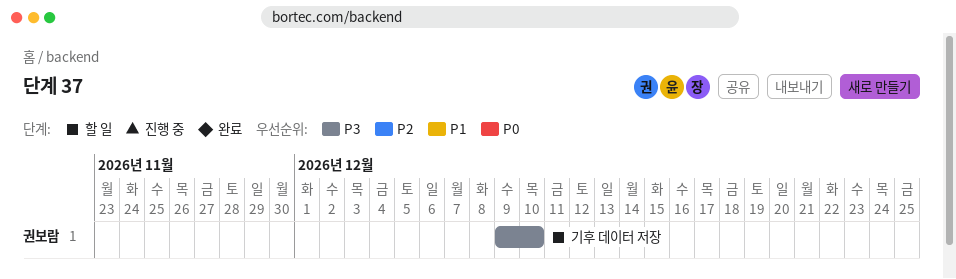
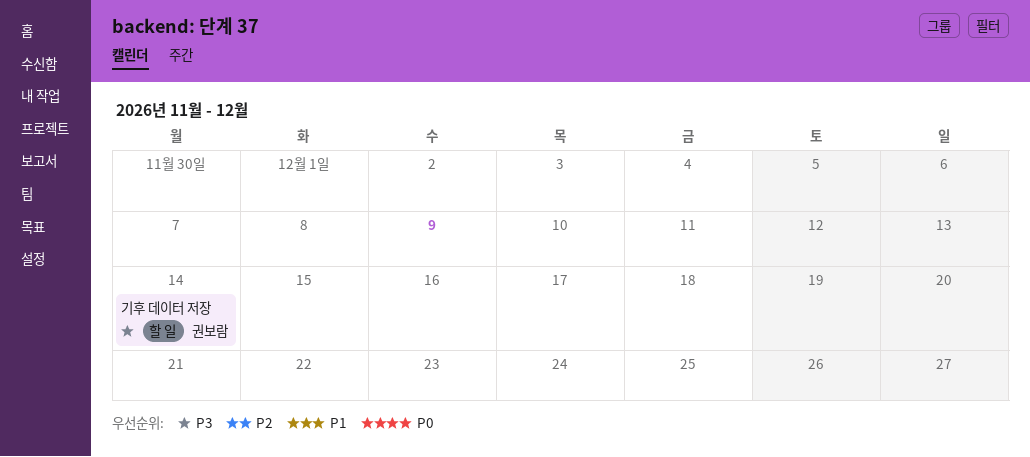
기후 데이터 저장, due: Dec 10 -> Dec 14

